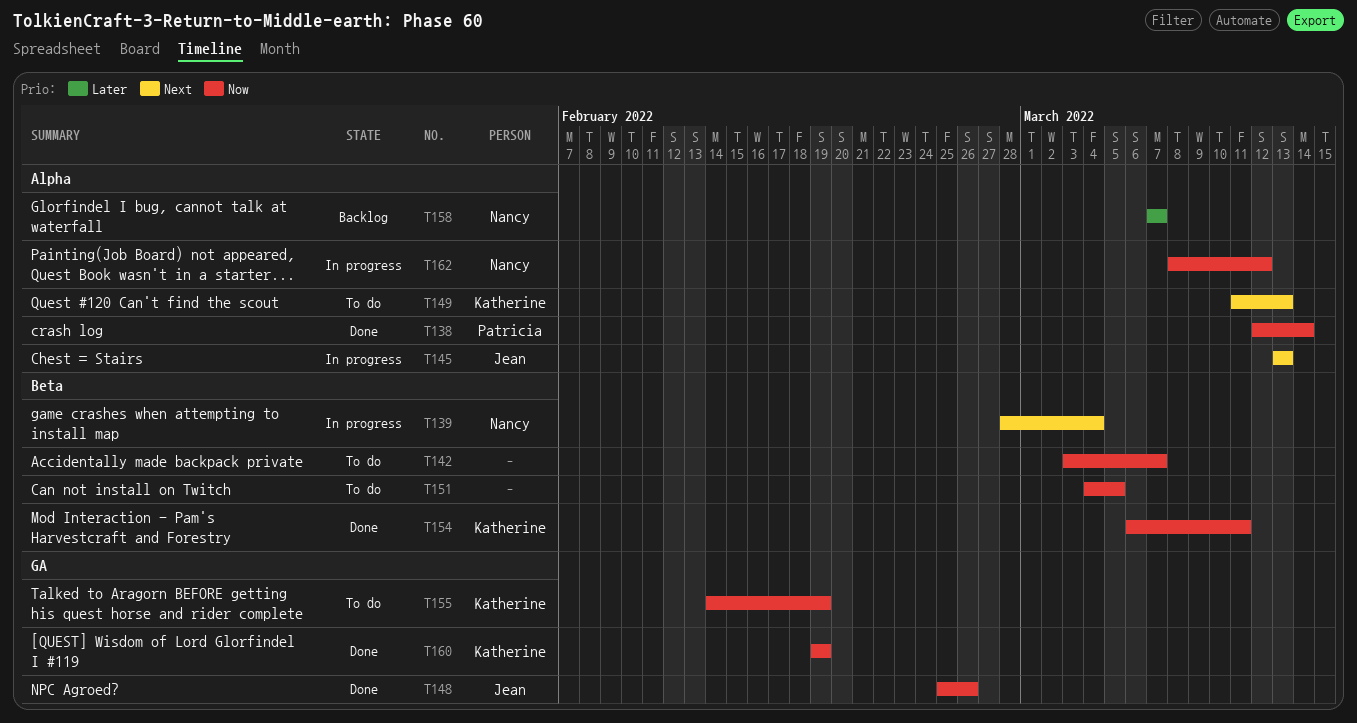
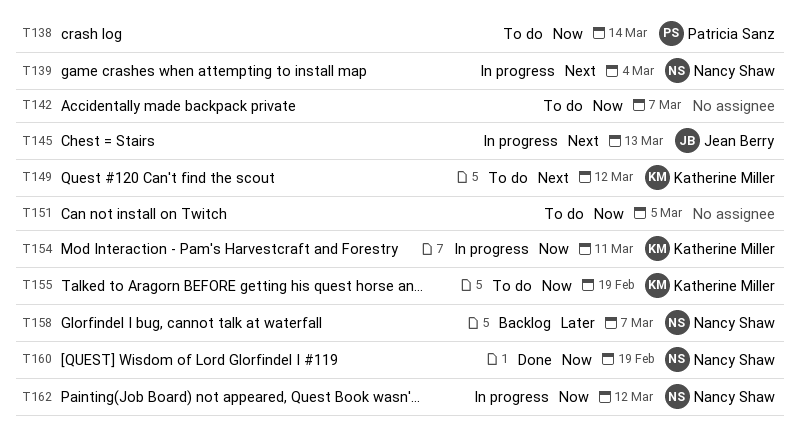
T138, status: Done -> To do
T148: present -> none
T149, due: Mar 13 -> Mar 12
T154, status: Done -> In progress
T160, owner: Katherine Miller -> Nancy Shaw

